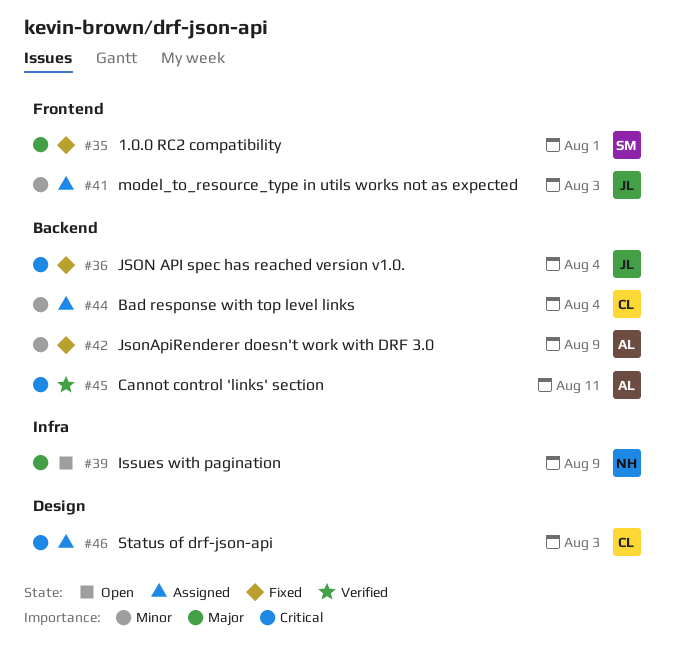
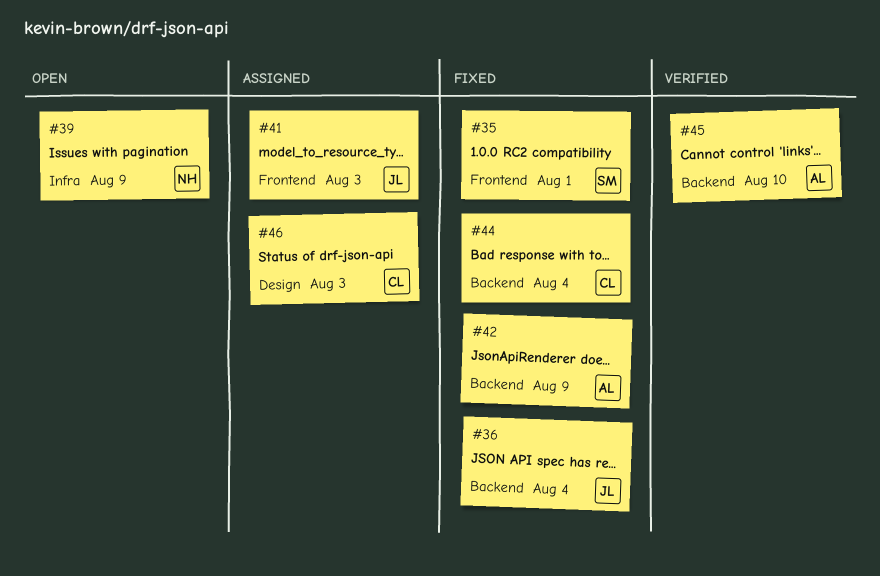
#44, status: Assigned -> Fixed
#45, due: Aug 11 -> Aug 10

